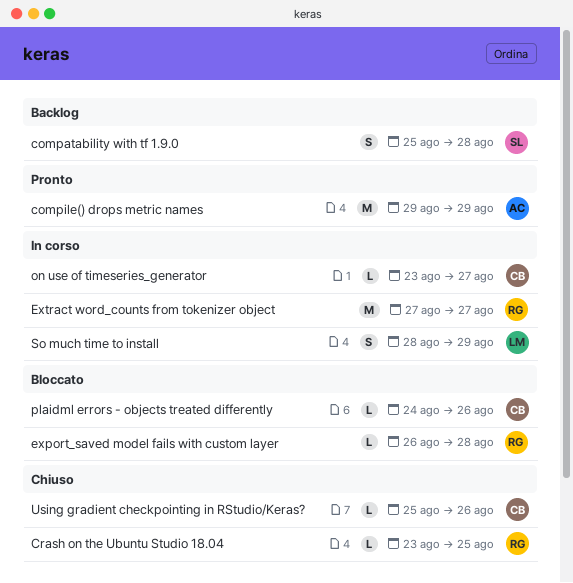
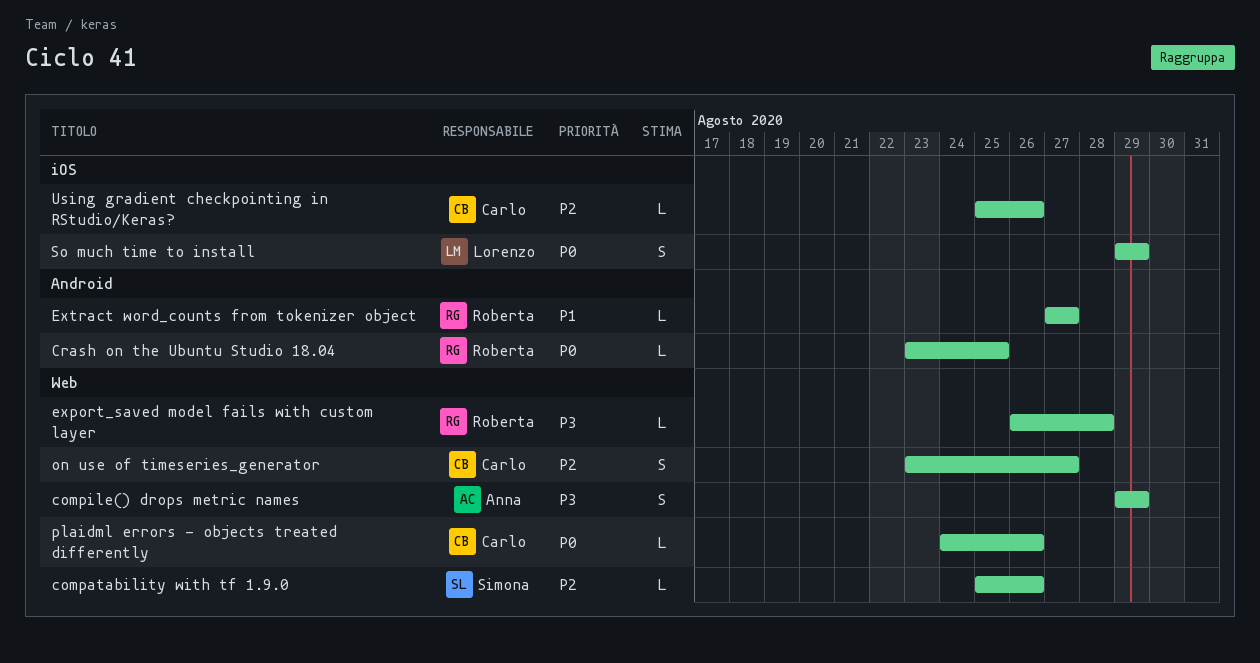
compatability with tf 1.9.0, estimate: S -> L
compatability with tf 1.9.0, due: Aug 28 -> Aug 26
compile() drops metric names, estimate: M -> S
Extract word_counts from tokenizer object, estimate: M -> L
on use of timeseries_generator, estimate: L -> S
So much time to install, start: Aug 28 -> Aug 29

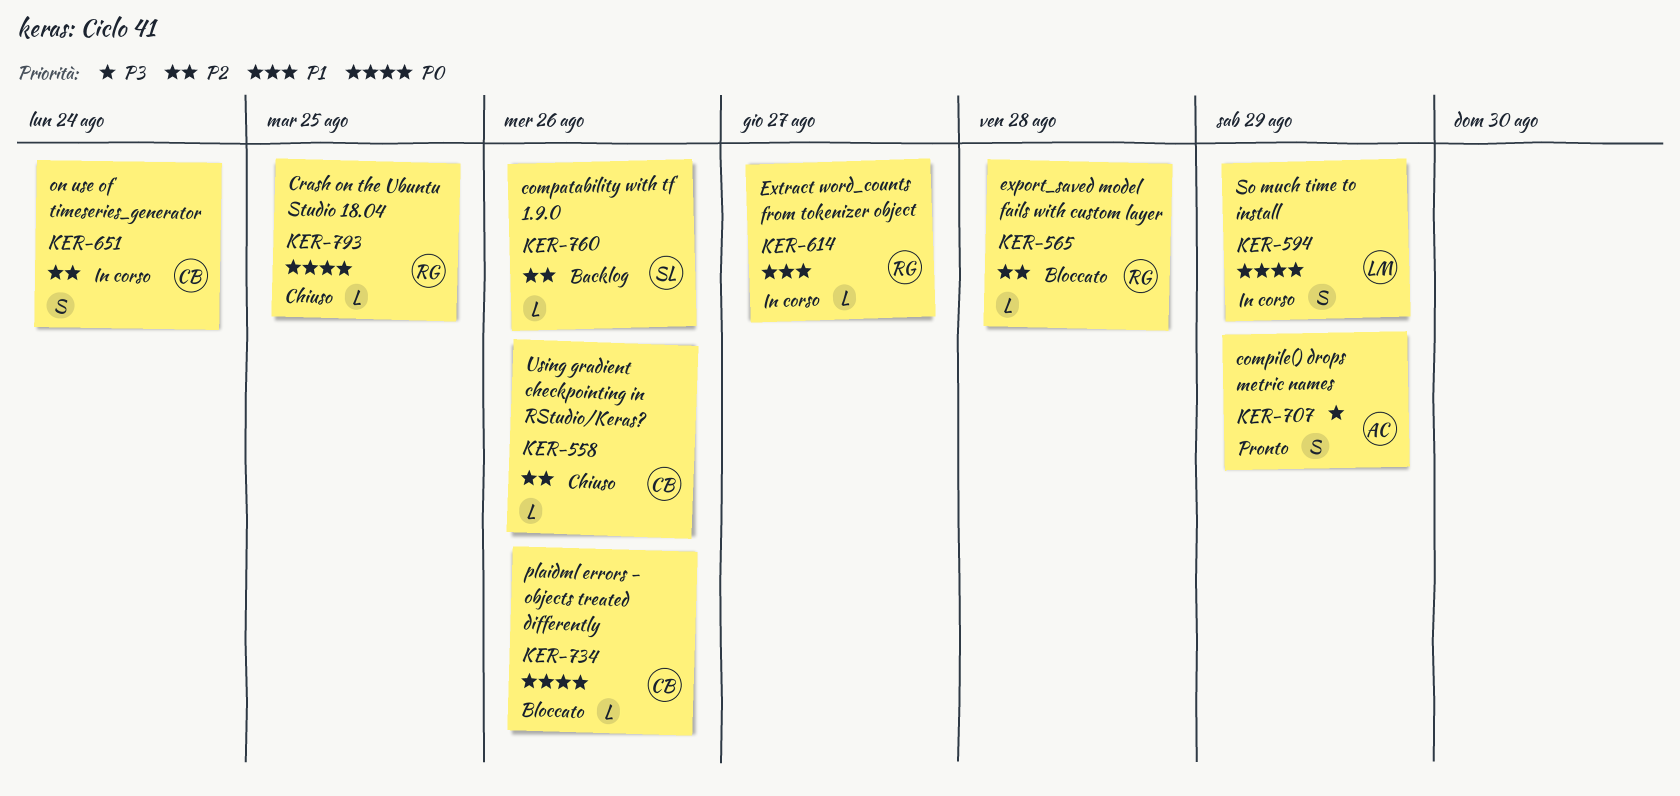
export_saved model fails with custom layer, priority: P3 -> P2
on use of timeseries_generator, due: Aug 27 -> Aug 24

